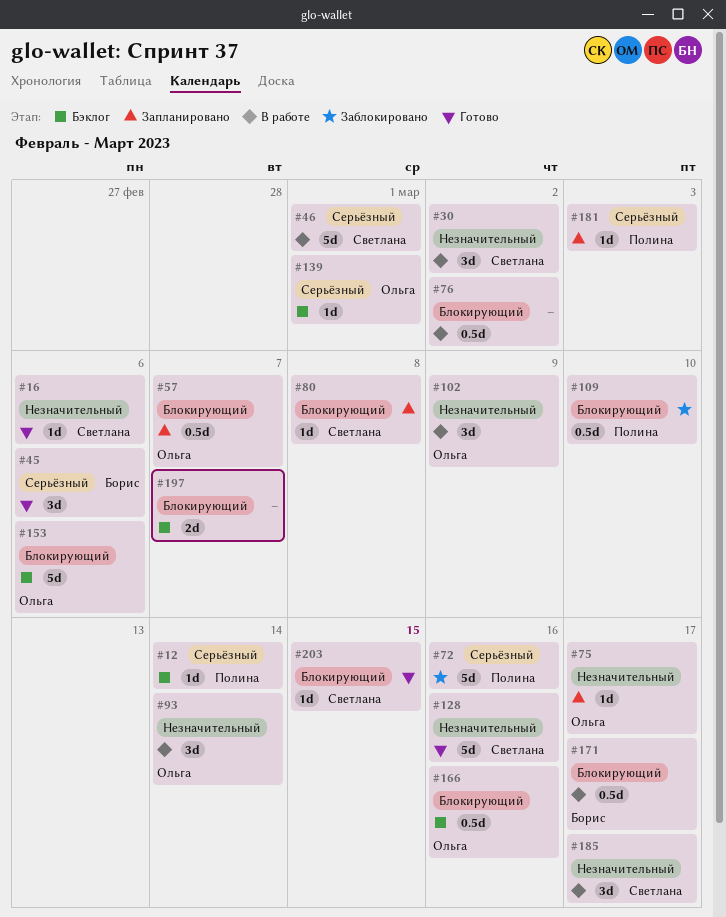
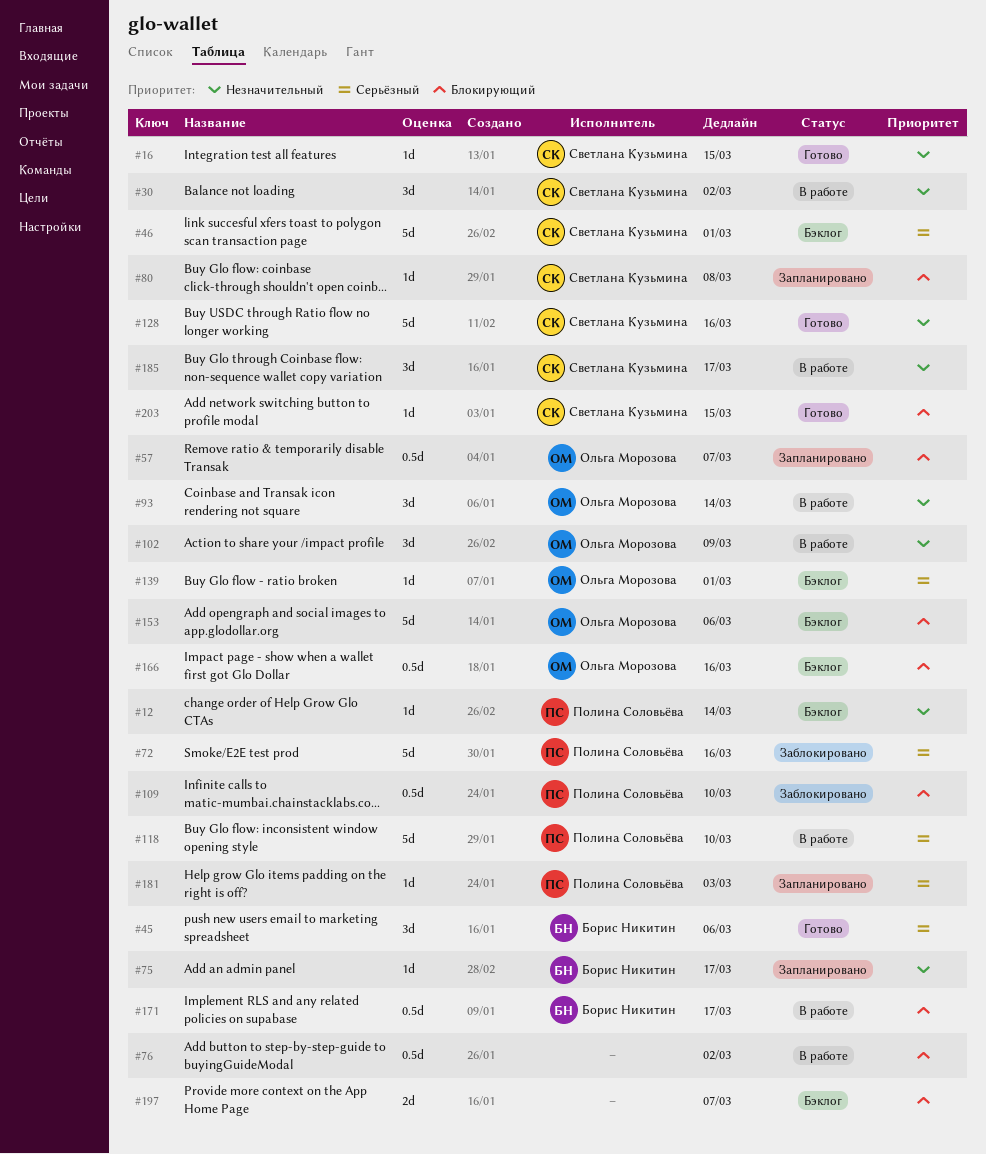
#12, priority: Серьёзный -> Незначительный
#16, due: Mar 6 -> Mar 15
#46, status: В работе -> Бэклог
#75, owner: Ольга Морозова -> Борис Никитин
#118: none -> present

